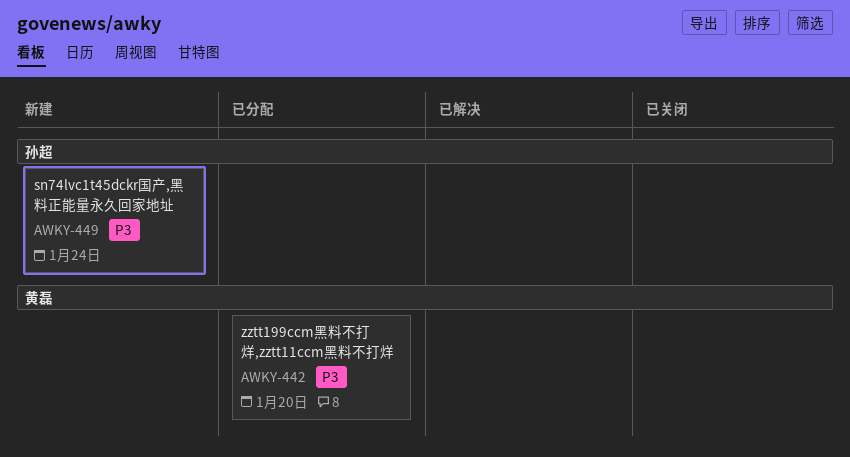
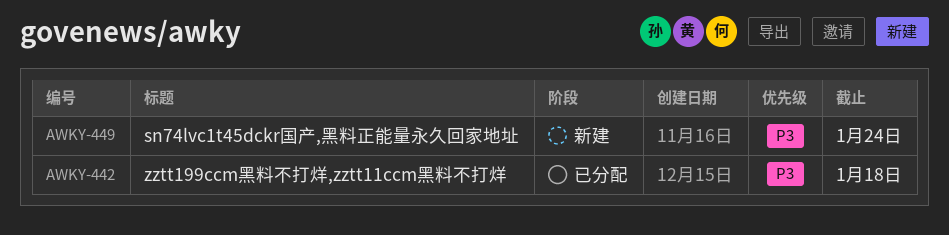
AWKY-442, due: Jan 20 -> Jan 18

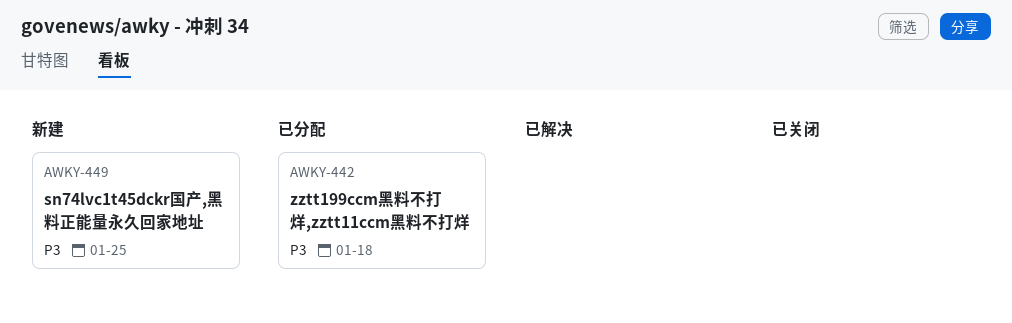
AWKY-449, due: Jan 24 -> Jan 25

